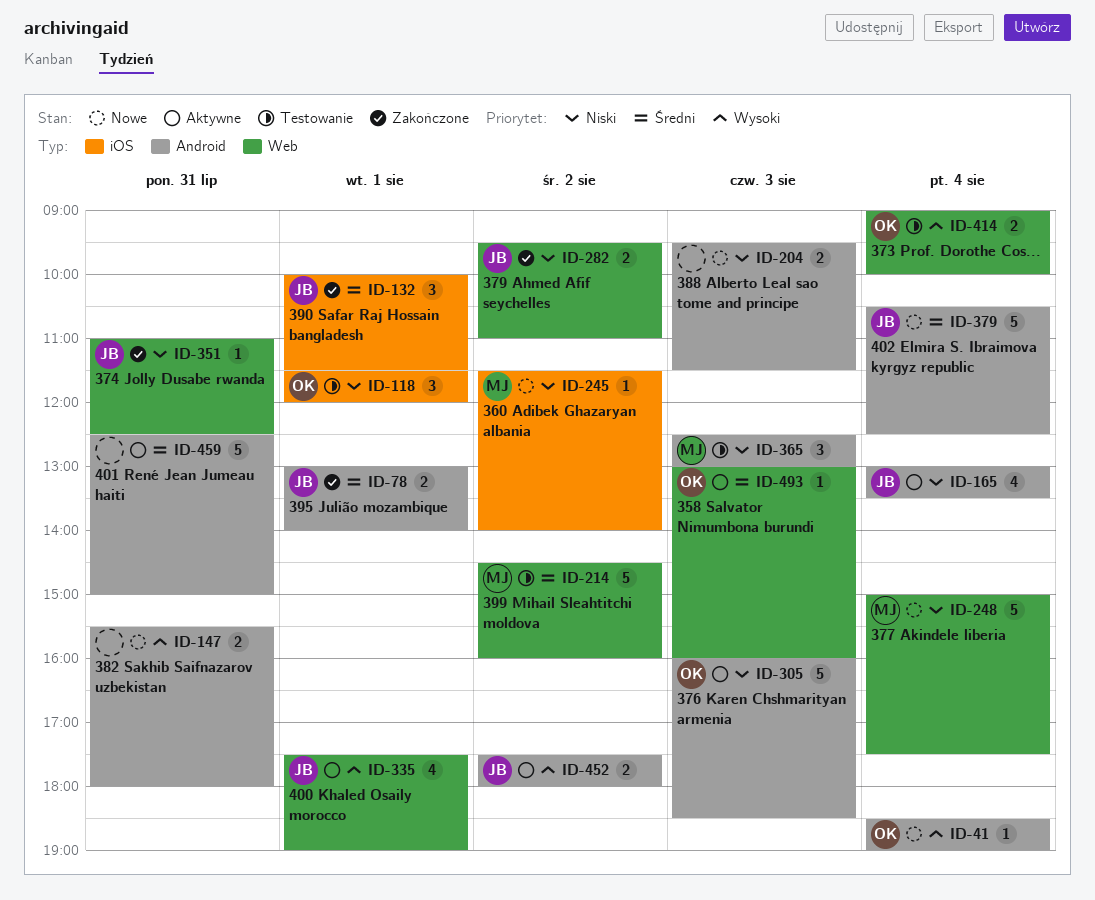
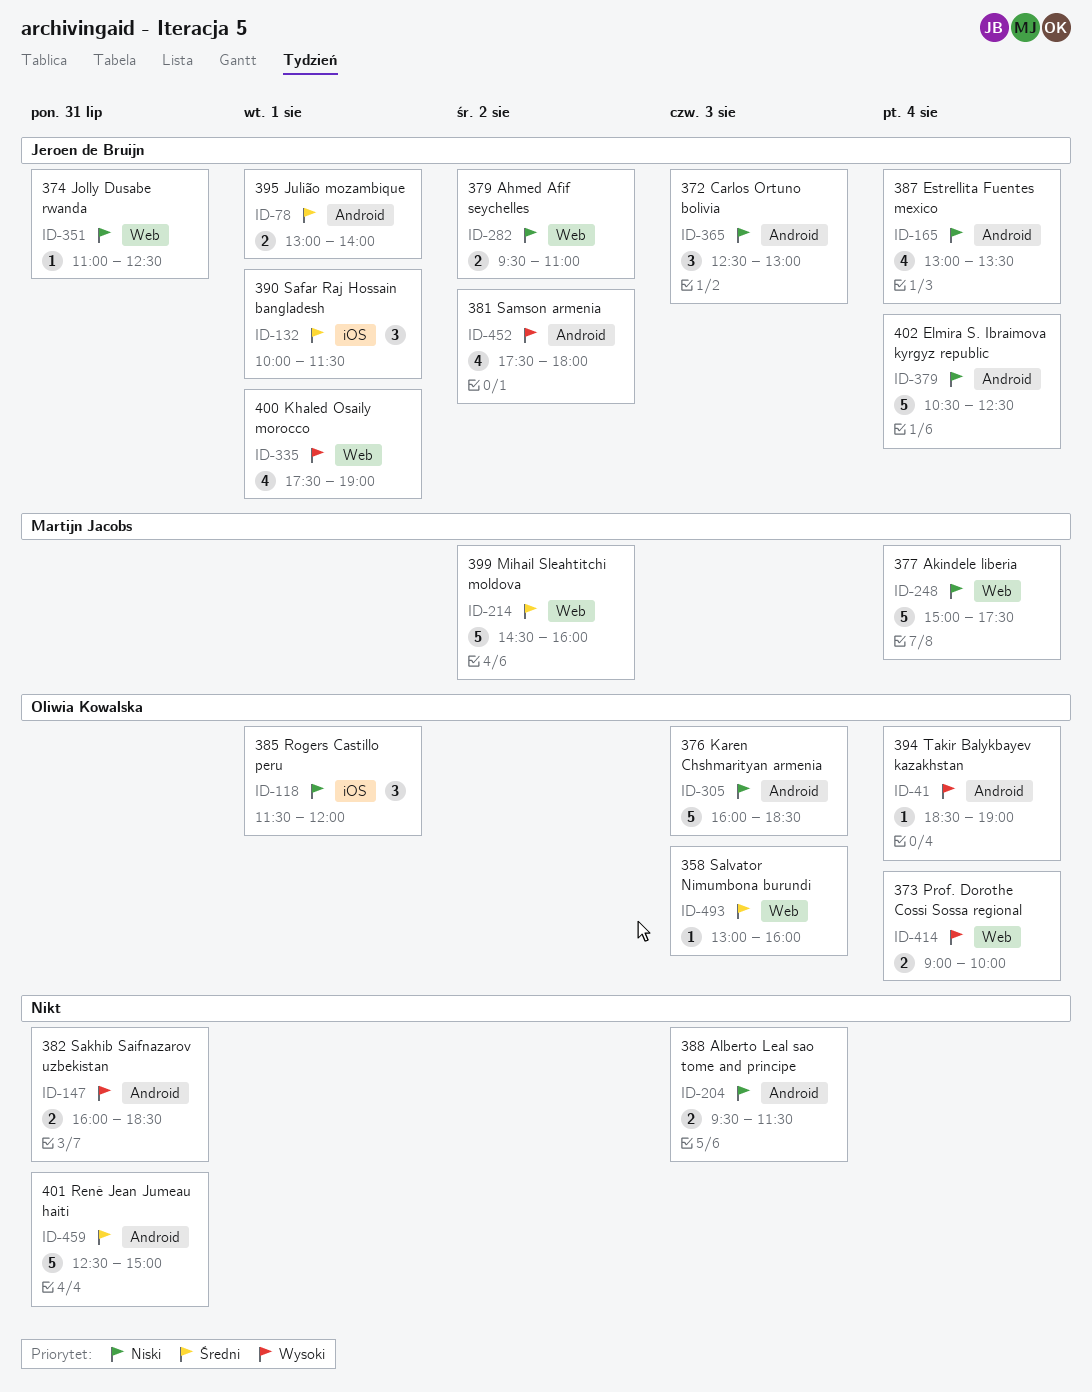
ID-147, begins: 15:30 -> 16:00
ID-147, ends: 18:00 -> 18:30
ID-245: present -> none
ID-365, owner: Martijn Jacobs -> Jeroen de Bruijn
ID-379, priority: Średni -> Niski
ID-452, estimate: 2 -> 4

